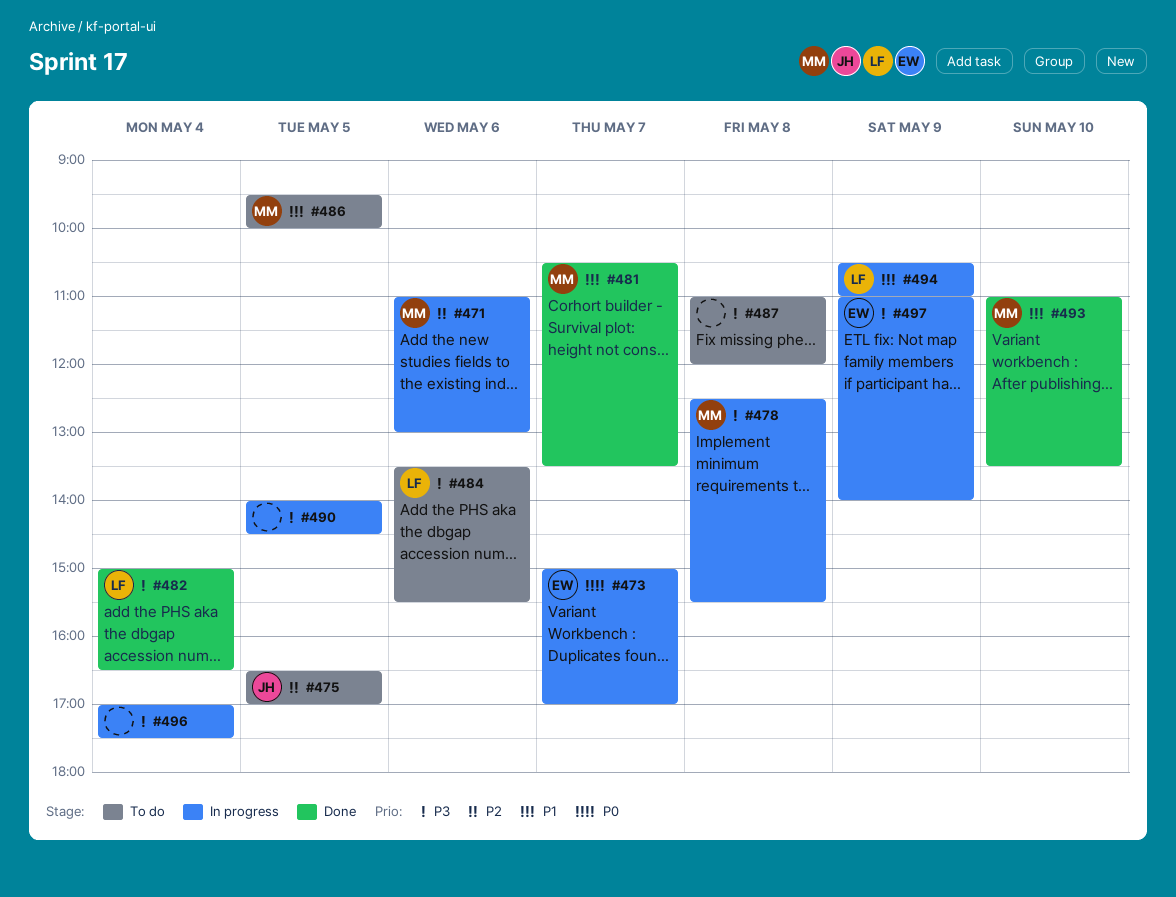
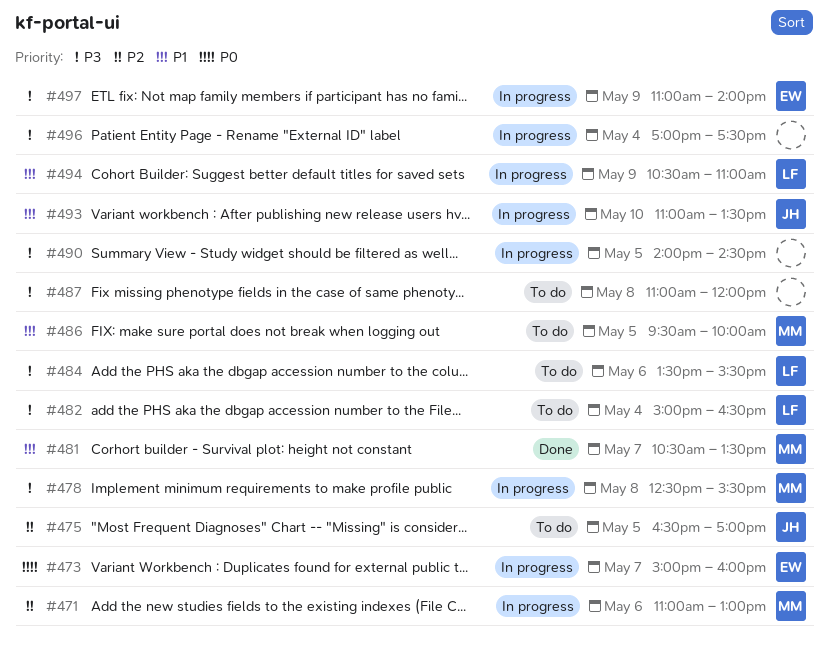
#473, ends: 17:00 -> 16:00
#482, status: Done -> To do
#493, status: Done -> In progress
#493, owner: MM -> JH

